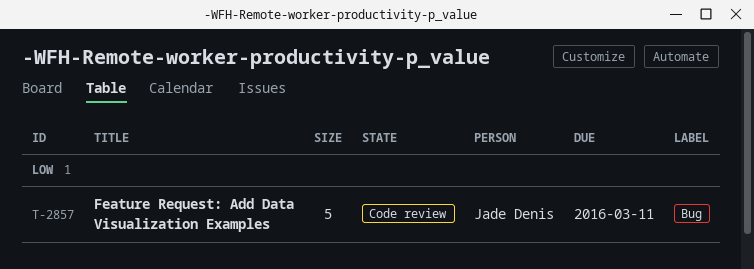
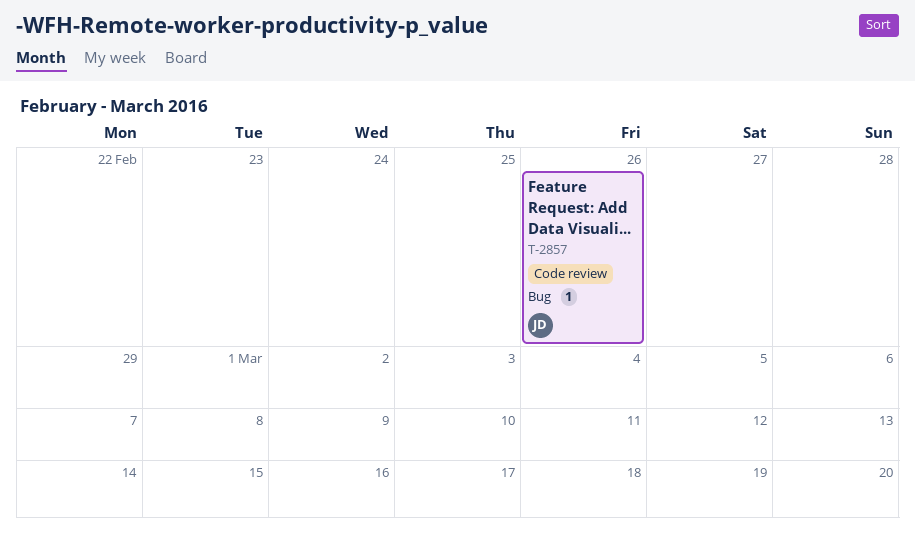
T-2857, estimate: 5 -> 1
T-2857, due: Mar 11 -> Feb 26

